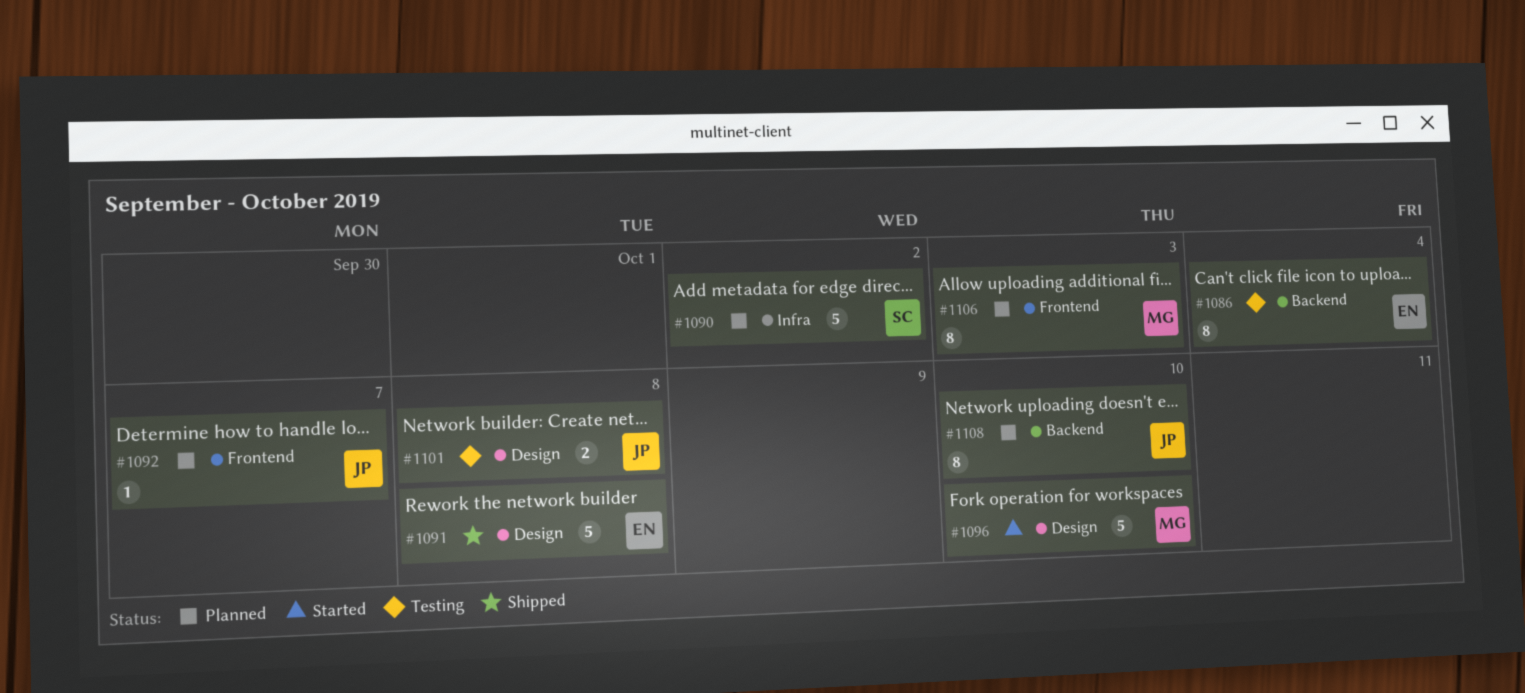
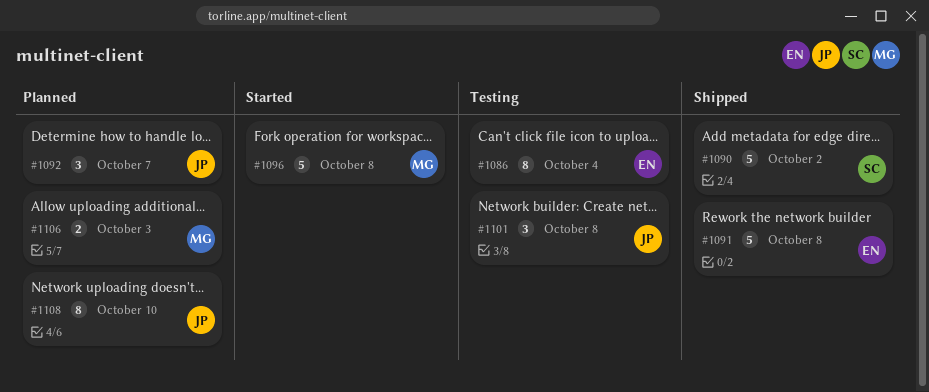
#1090, status: Planned -> Shipped
#1092, estimate: 1 -> 3
#1096, due: Oct 10 -> Oct 8
#1101, estimate: 2 -> 3
#1106, estimate: 8 -> 2

